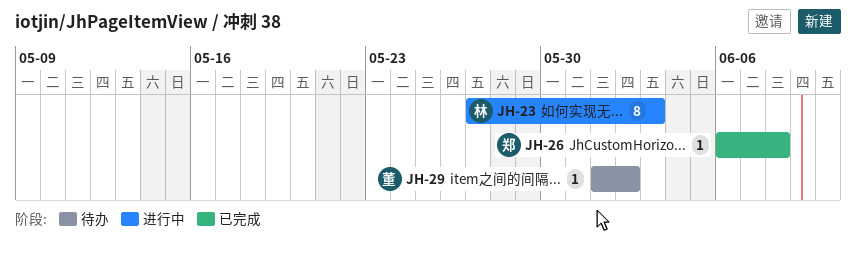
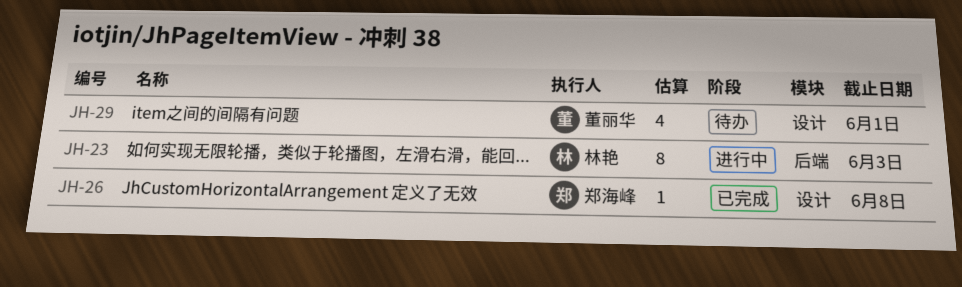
JH-29, estimate: 1 -> 4
JH-29, due: Jun 2 -> Jun 1

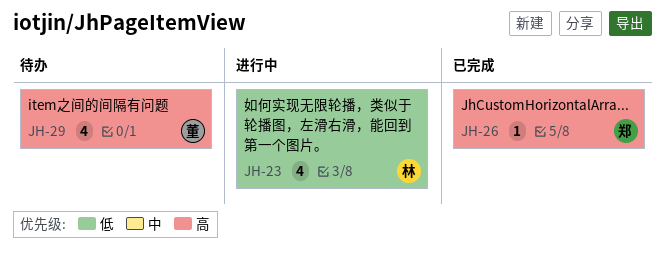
JH-23, estimate: 8 -> 4

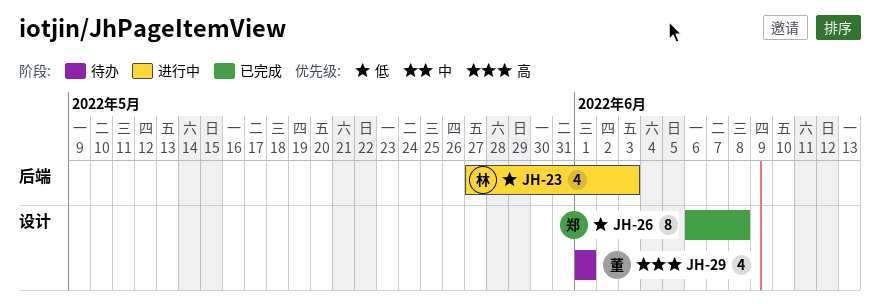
JH-26, priority: 高 -> 低
JH-26, estimate: 1 -> 8

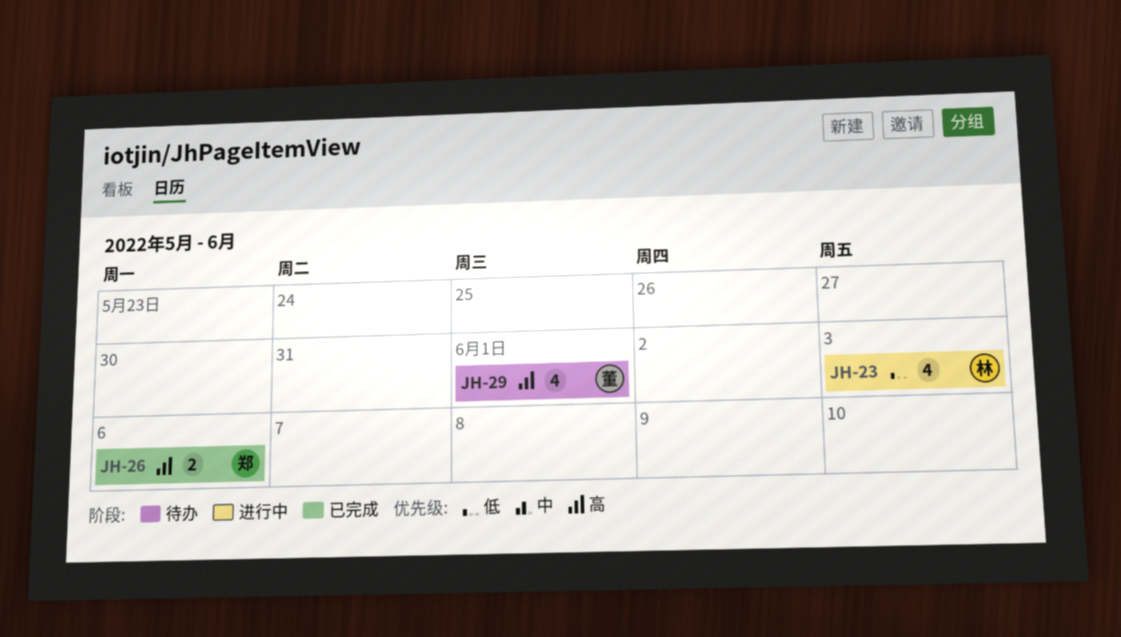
JH-26, priority: 低 -> 高
JH-26, estimate: 8 -> 2
JH-26, due: Jun 8 -> Jun 6

